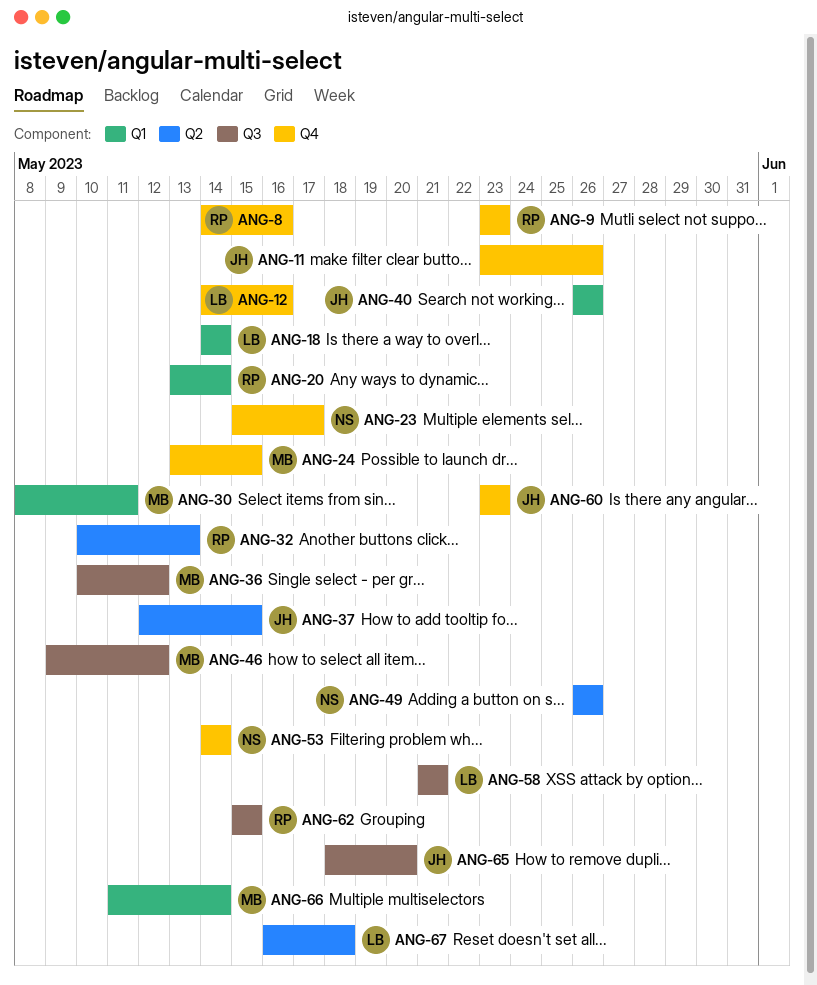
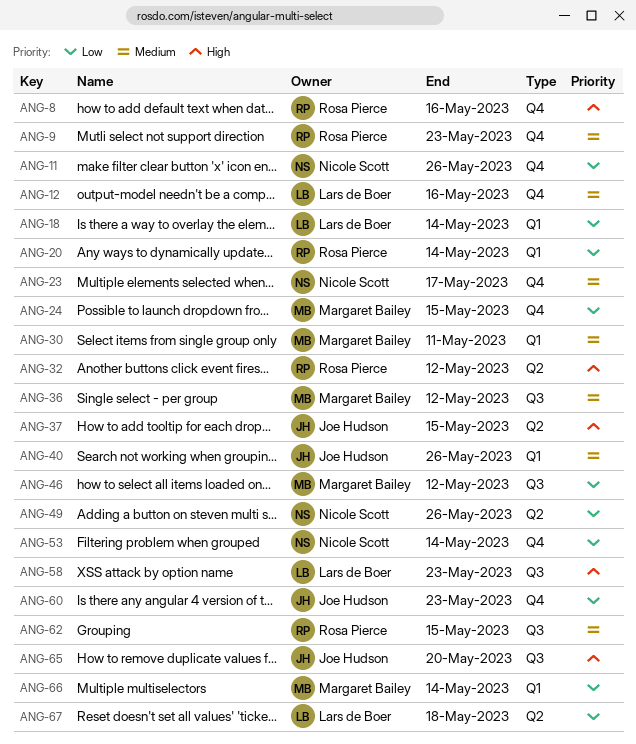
ANG-11, owner: Joe Hudson -> Nicole Scott
ANG-32, due: May 13 -> May 12
ANG-58, due: May 21 -> May 23

